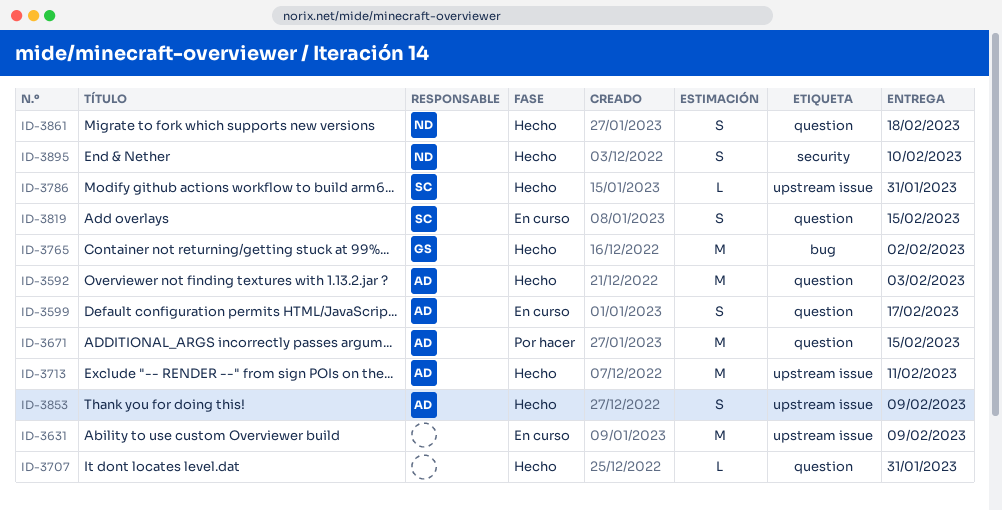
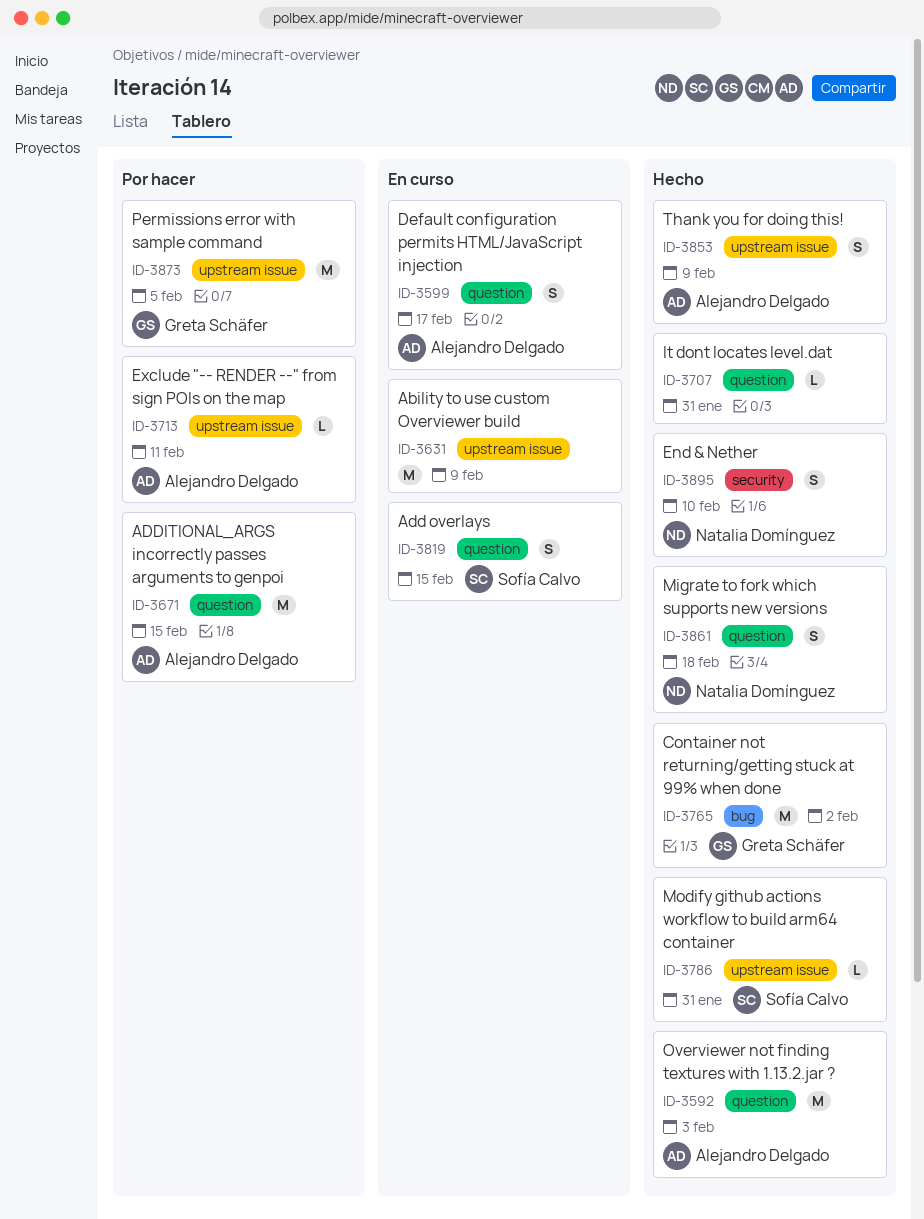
ID-3713, status: Hecho -> Por hacer
ID-3713, estimate: M -> L
ID-3873: none -> present

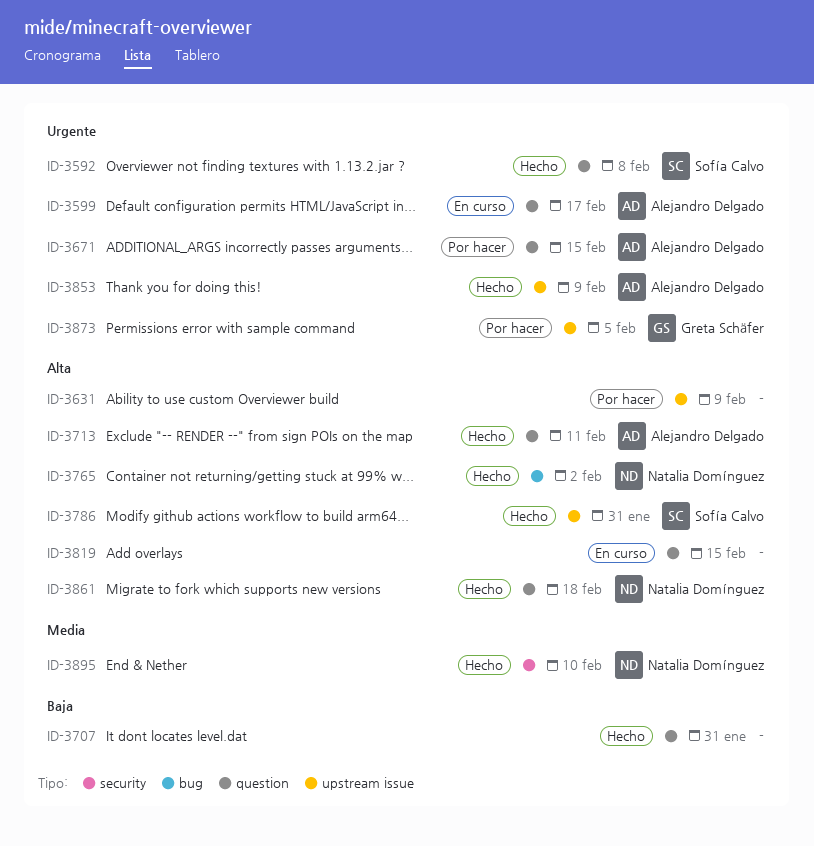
ID-3592, owner: Alejandro Delgado -> Sofía Calvo
ID-3592, due: Feb 3 -> Feb 8
ID-3631, status: En curso -> Por hacer
ID-3713, status: Por hacer -> Hecho
ID-3713, label: upstream issue -> question
ID-3765, owner: Greta Schäfer -> Natalia Domínguez
ID-3819, owner: Sofía Calvo -> none

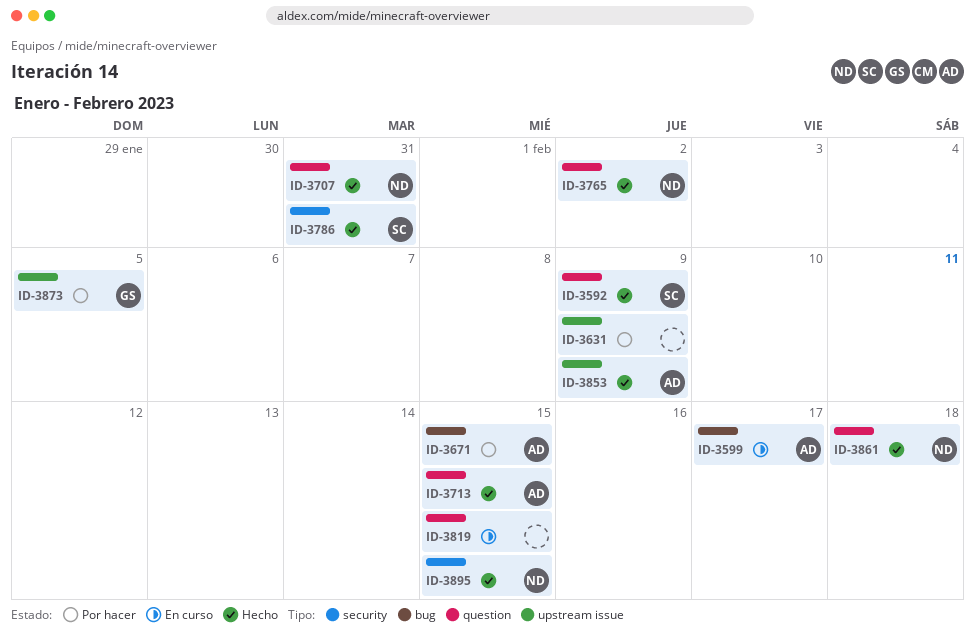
ID-3592, due: Feb 8 -> Feb 9
ID-3599, label: question -> bug
ID-3671, label: question -> bug
ID-3707, owner: none -> Natalia Domínguez
ID-3713, due: Feb 11 -> Feb 15
ID-3765, label: bug -> question
ID-3786, label: upstream issue -> security
ID-3895, due: Feb 10 -> Feb 15

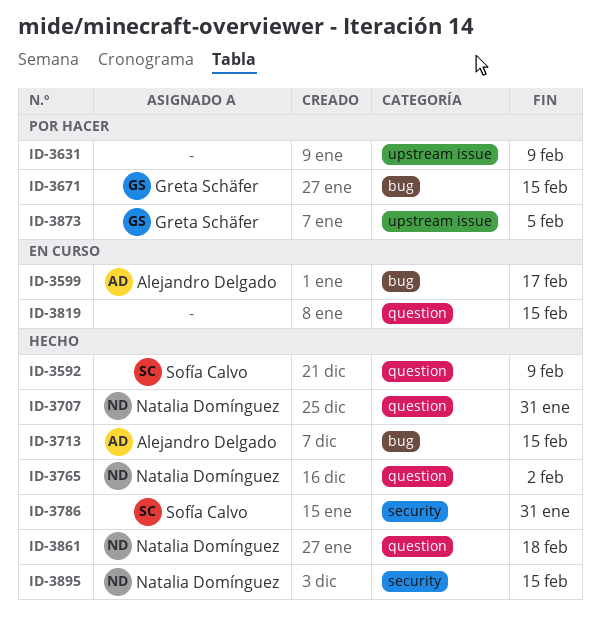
ID-3671, owner: Alejandro Delgado -> Greta Schäfer
ID-3713, label: question -> bug
ID-3853: present -> none

